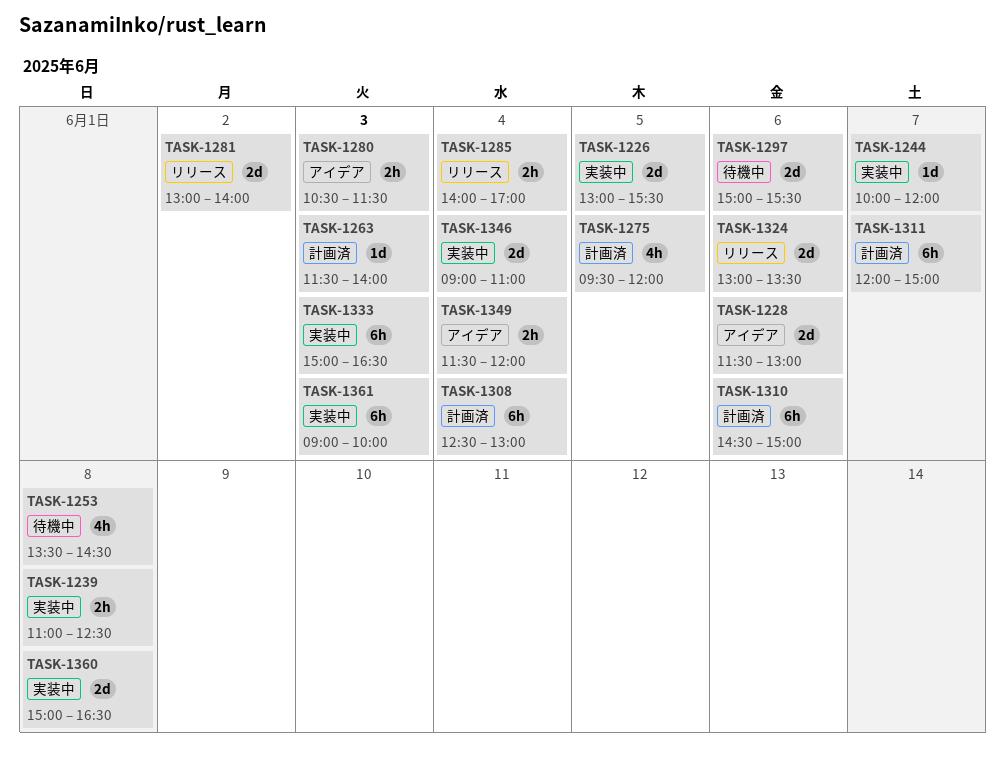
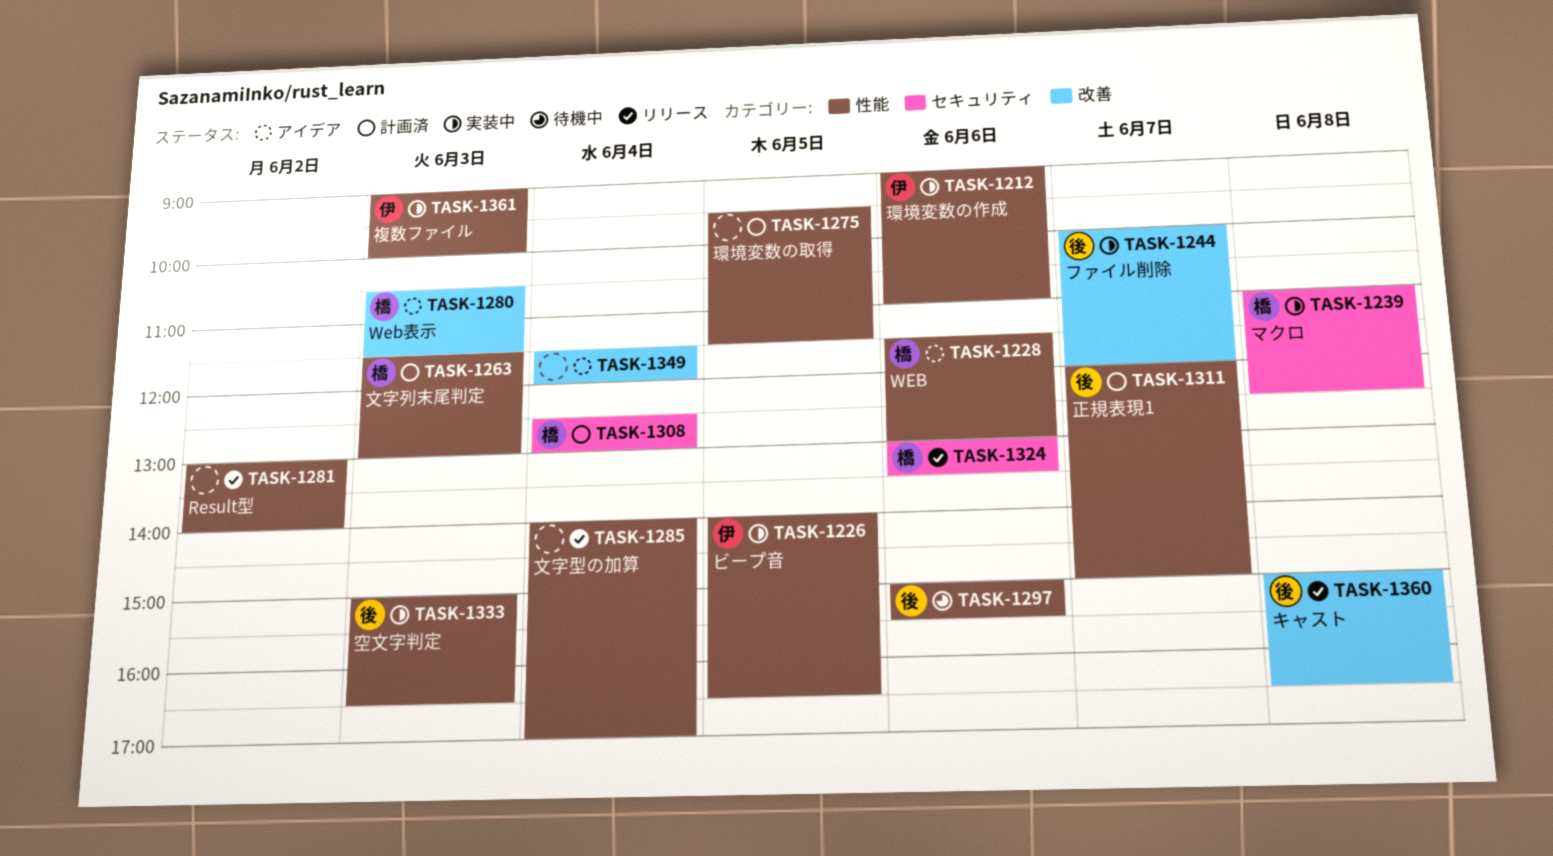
TASK-1212: none -> present
TASK-1226, begins: 13:00 -> 14:00
TASK-1226, ends: 15:30 -> 16:30
TASK-1253: present -> none
TASK-1263, ends: 14:00 -> 13:00
TASK-1275, ends: 12:00 -> 11:30
TASK-1310: present -> none
TASK-1346: present -> none
TASK-1360, status: 実装中 -> リリース

